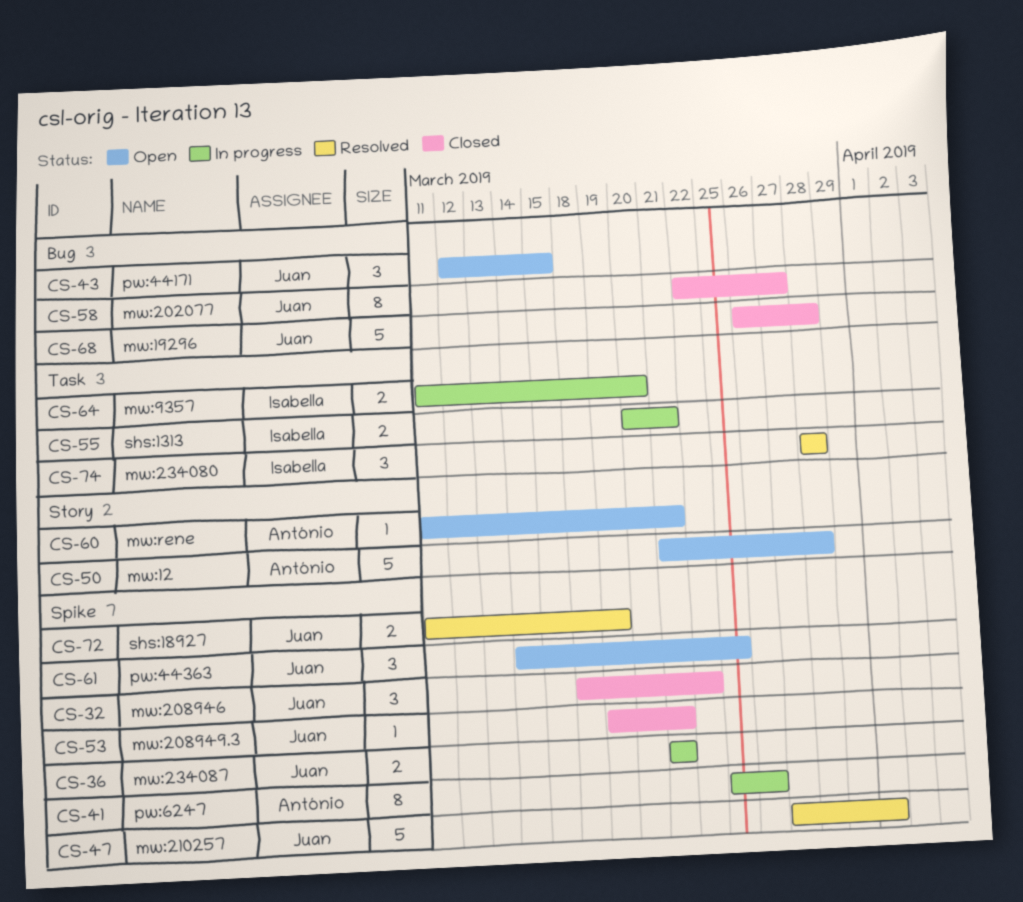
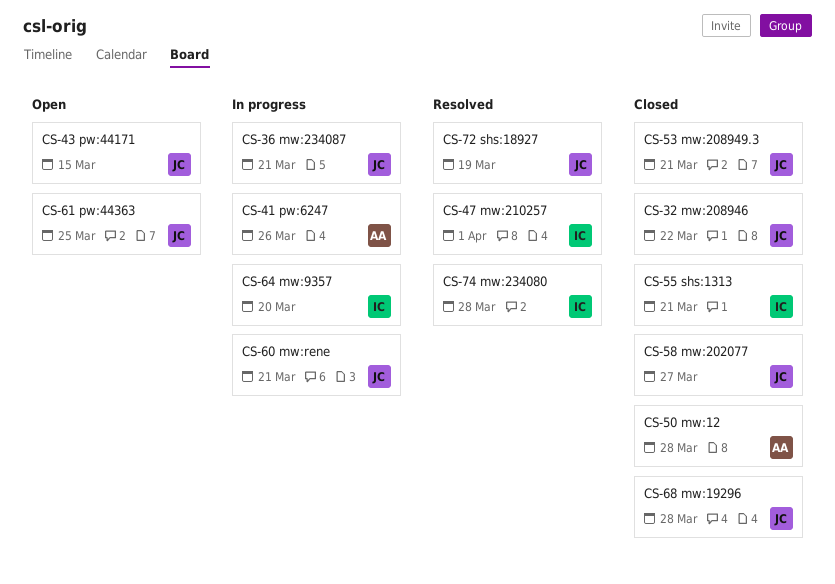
CS-47, owner: Juan -> Isabella
CS-50, status: Open -> Closed
CS-55, status: In progress -> Closed
CS-60, status: Open -> In progress
CS-60, owner: António -> Juan

